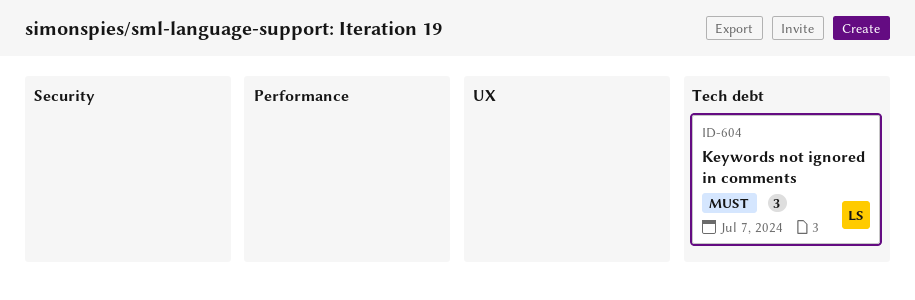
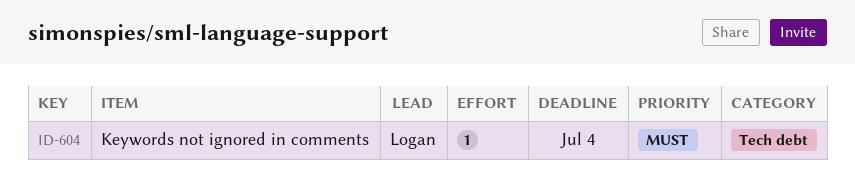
ID-604, estimate: 3 -> 1
ID-604, due: Jul 7 -> Jul 4

